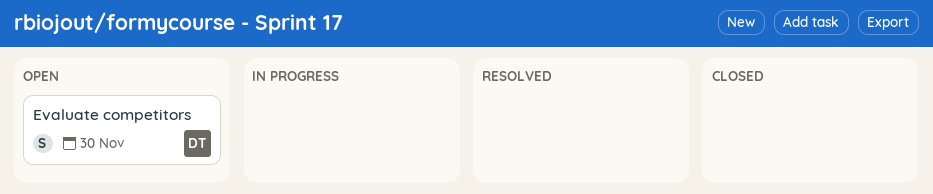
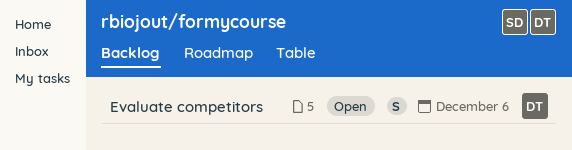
Evaluate competitors, due: Nov 30 -> Dec 6

